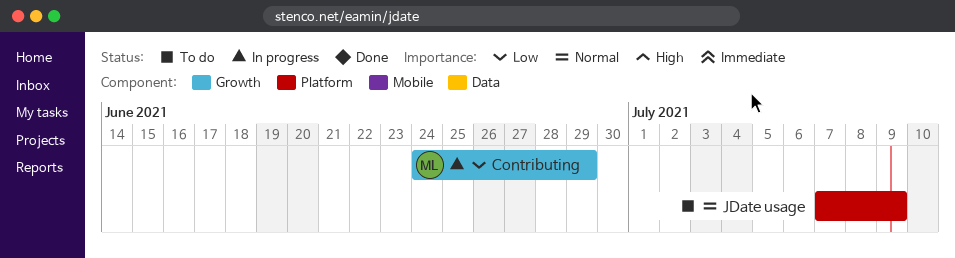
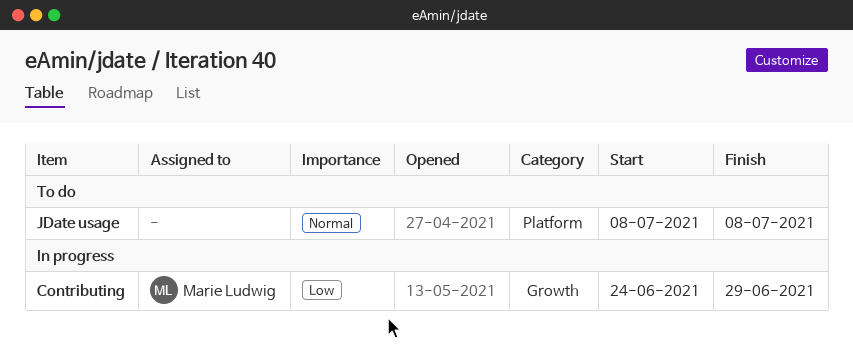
JDate usage, start: Jul 7 -> Jul 8
JDate usage, due: Jul 9 -> Jul 8

